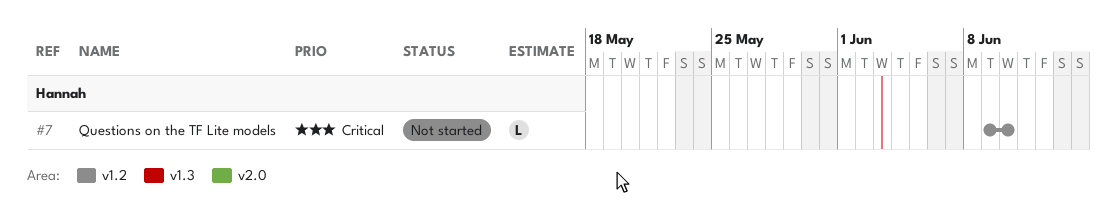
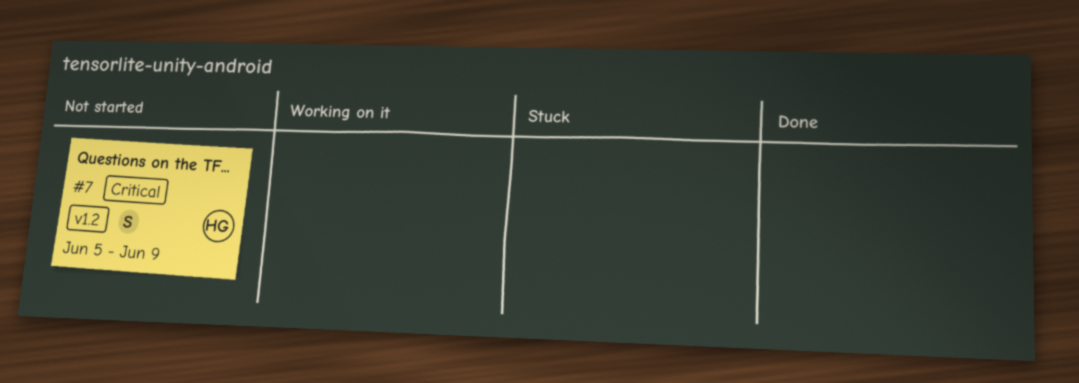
#7, estimate: L -> S
#7, start: Jun 9 -> Jun 5
#7, due: Jun 10 -> Jun 9

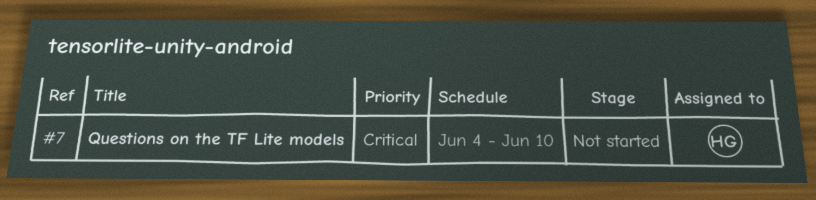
#7, start: Jun 5 -> Jun 4
#7, due: Jun 9 -> Jun 10

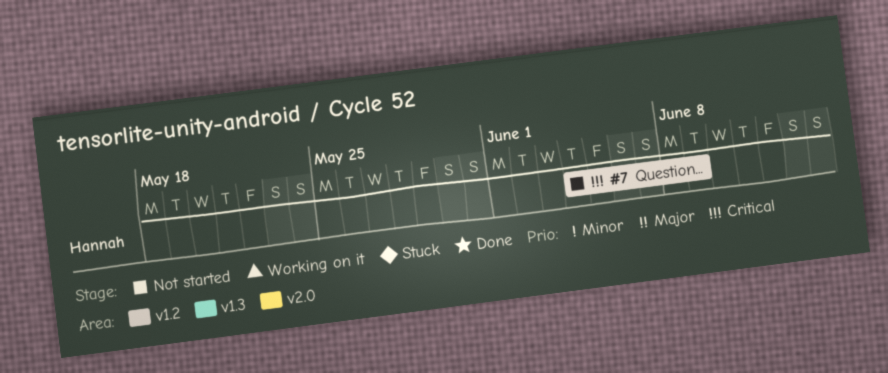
#7, due: Jun 10 -> Jun 9

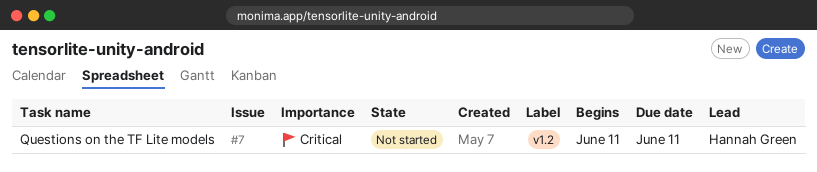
#7, start: Jun 4 -> Jun 11
#7, due: Jun 9 -> Jun 11

